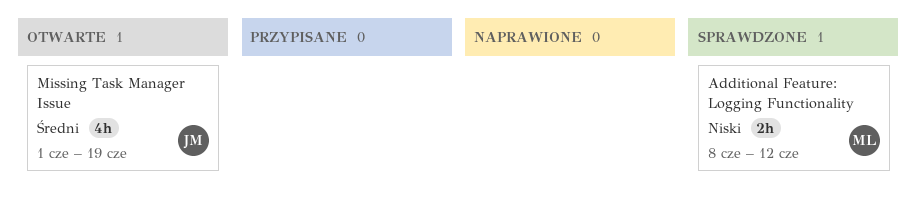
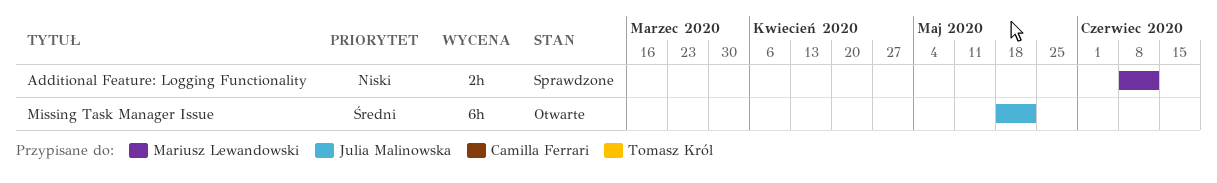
Missing Task Manager Issue, estimate: 4h -> 6h
Missing Task Manager Issue, start: Jun 1 -> May 18
Missing Task Manager Issue, due: Jun 19 -> May 22

